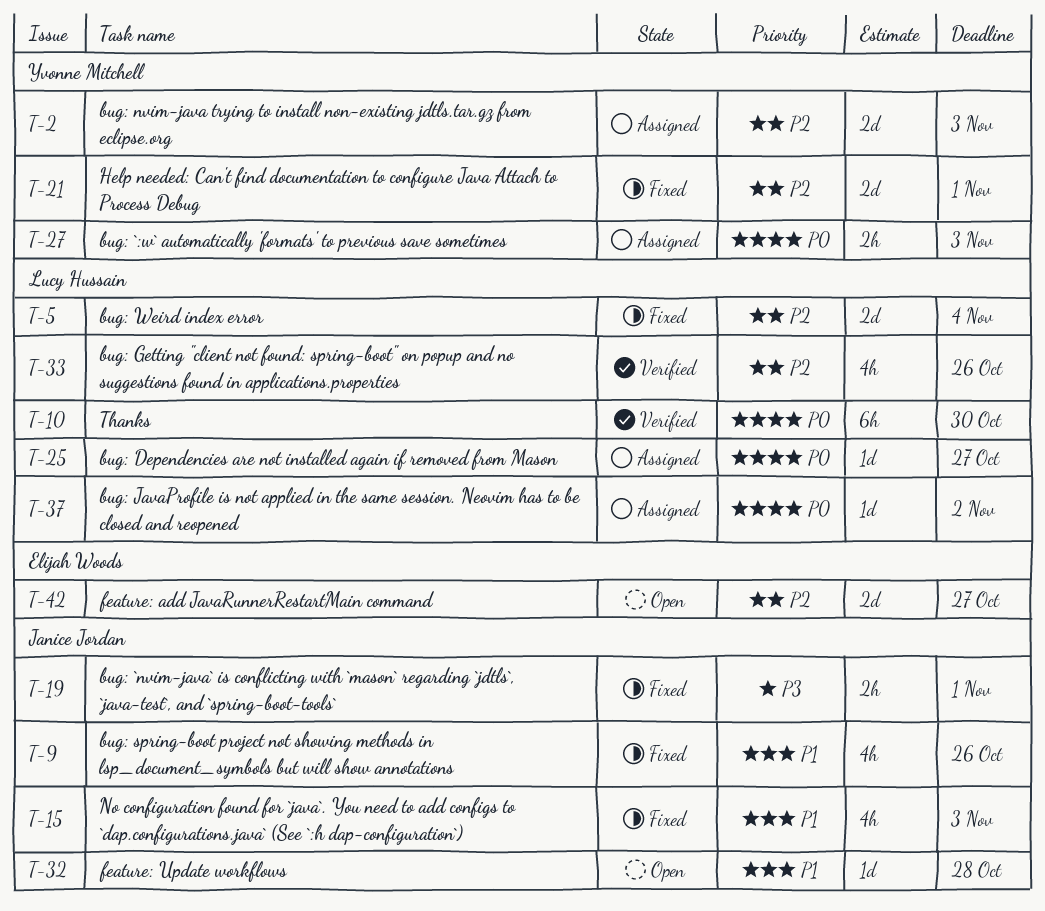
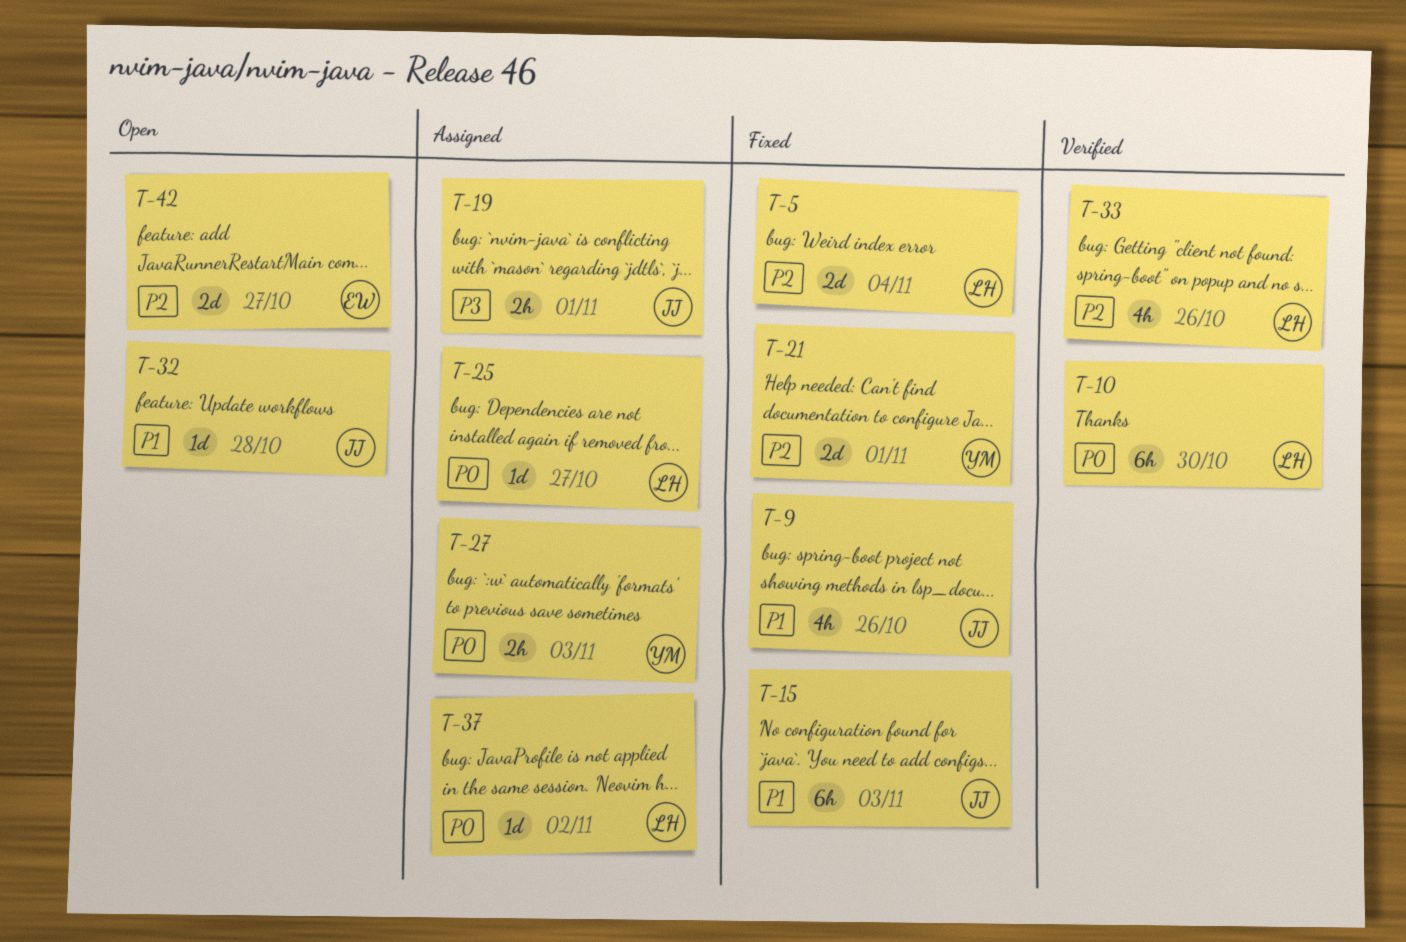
T-2: present -> none
T-15, estimate: 4h -> 6h
T-19, status: Fixed -> Assigned

